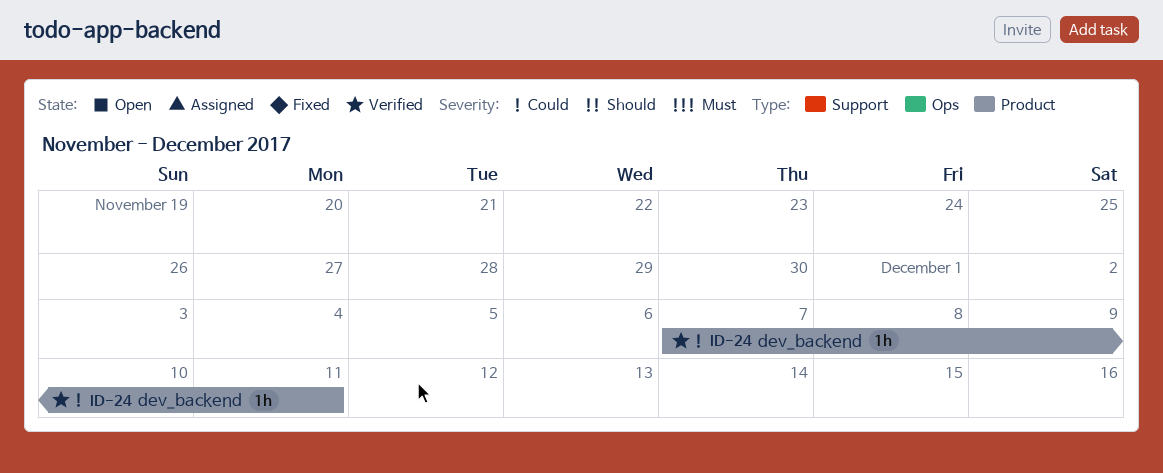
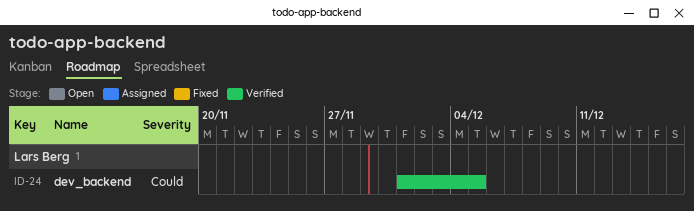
ID-24, start: Dec 7 -> Dec 1
ID-24, due: Dec 11 -> Dec 5

